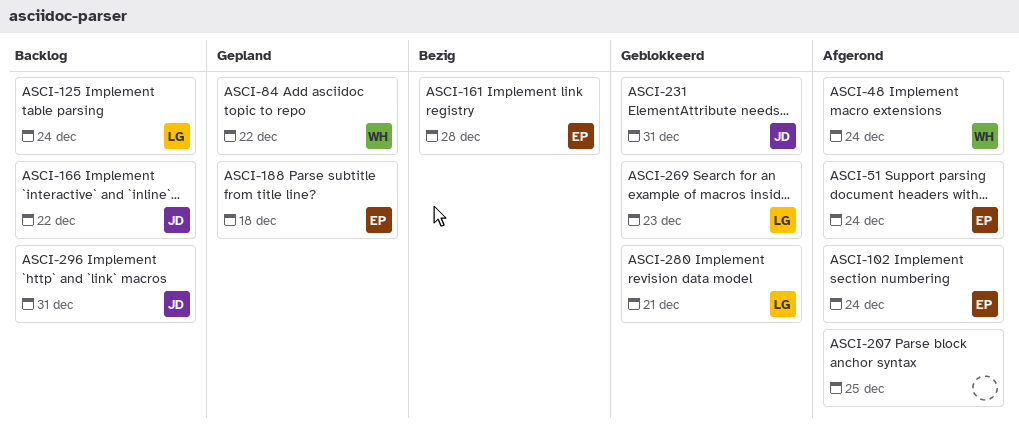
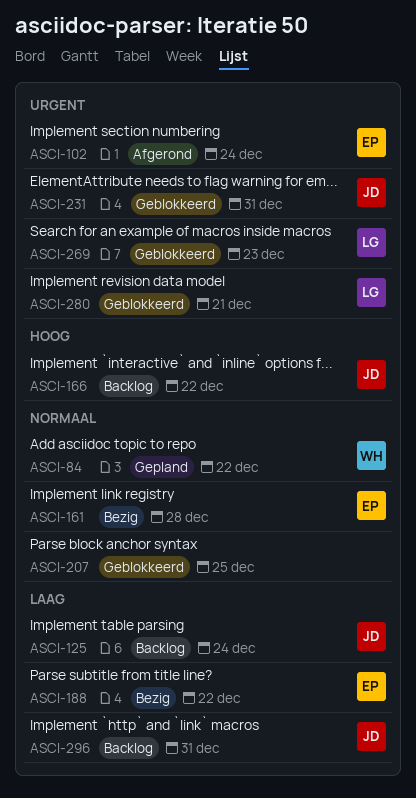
ASCI-48: present -> none
ASCI-51: present -> none
ASCI-125, owner: LG -> JD
ASCI-188, status: Gepland -> Bezig
ASCI-188, due: Dec 18 -> Dec 22
ASCI-207, status: Afgerond -> Geblokkeerd

